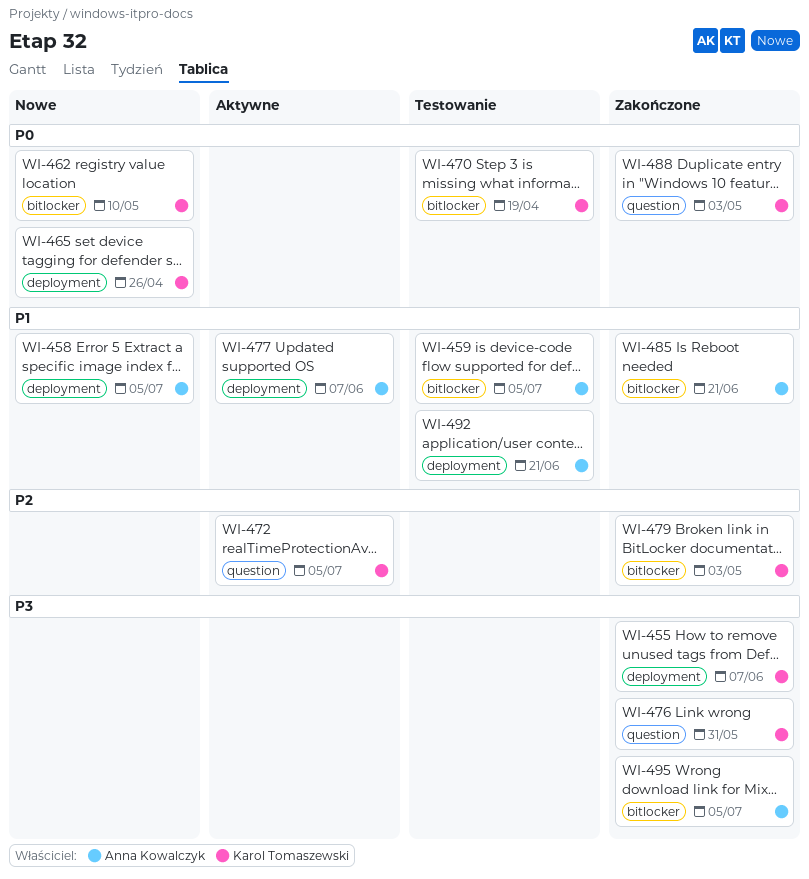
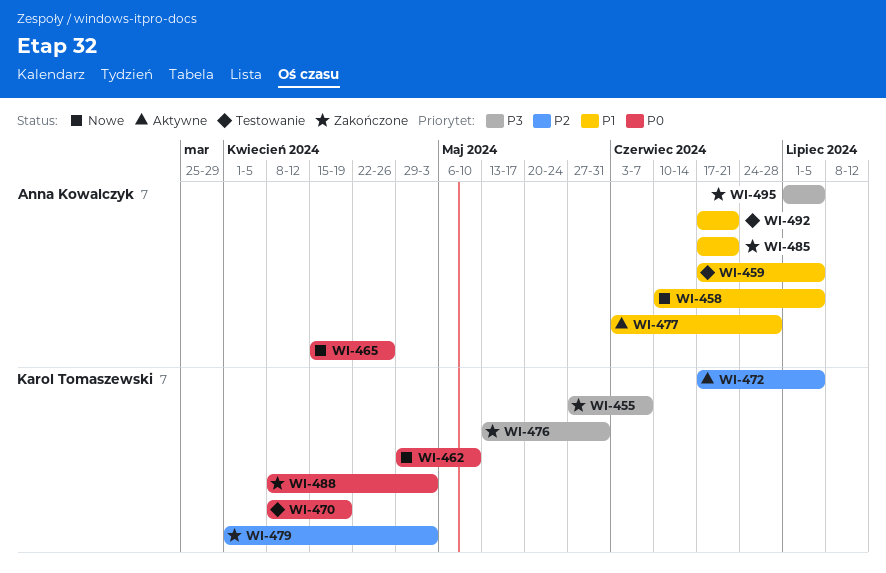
WI-465, owner: Karol Tomaszewski -> Anna Kowalczyk
WI-477, due: Jun 7 -> Jun 28

